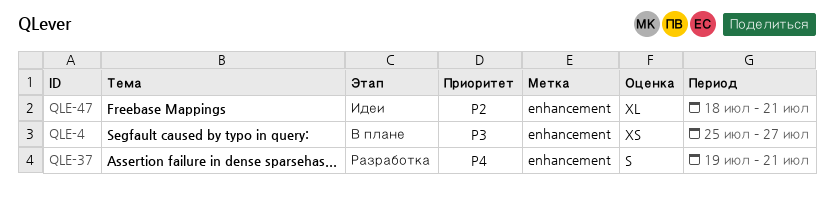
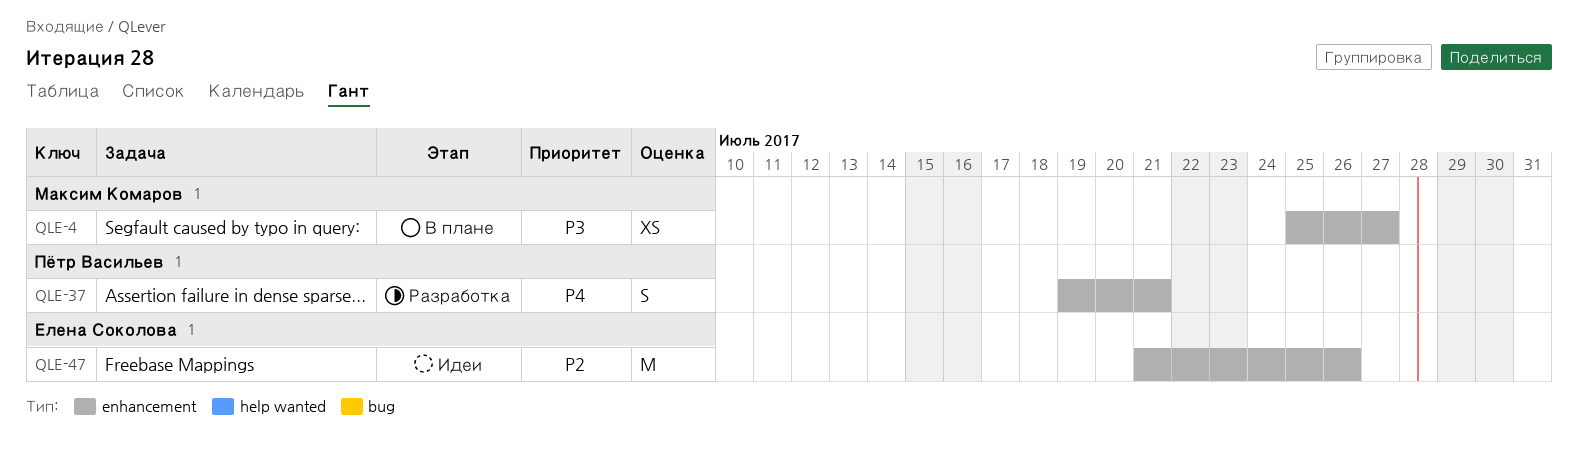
QLE-47, estimate: XL -> M
QLE-47, start: Jul 18 -> Jul 21
QLE-47, due: Jul 21 -> Jul 26

